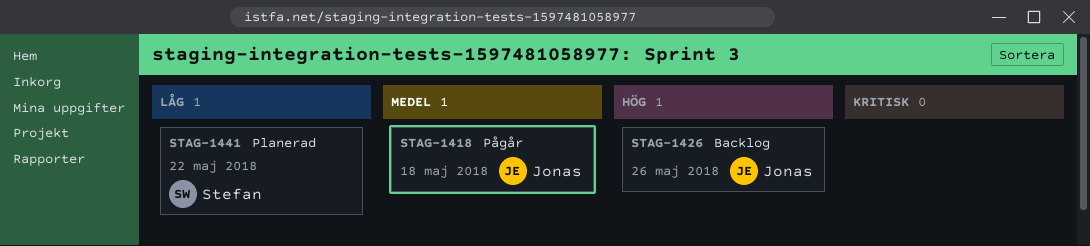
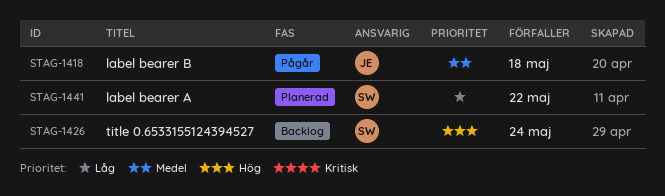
STAG-1426, owner: Jonas -> Stefan
STAG-1426, due: May 26 -> May 24

